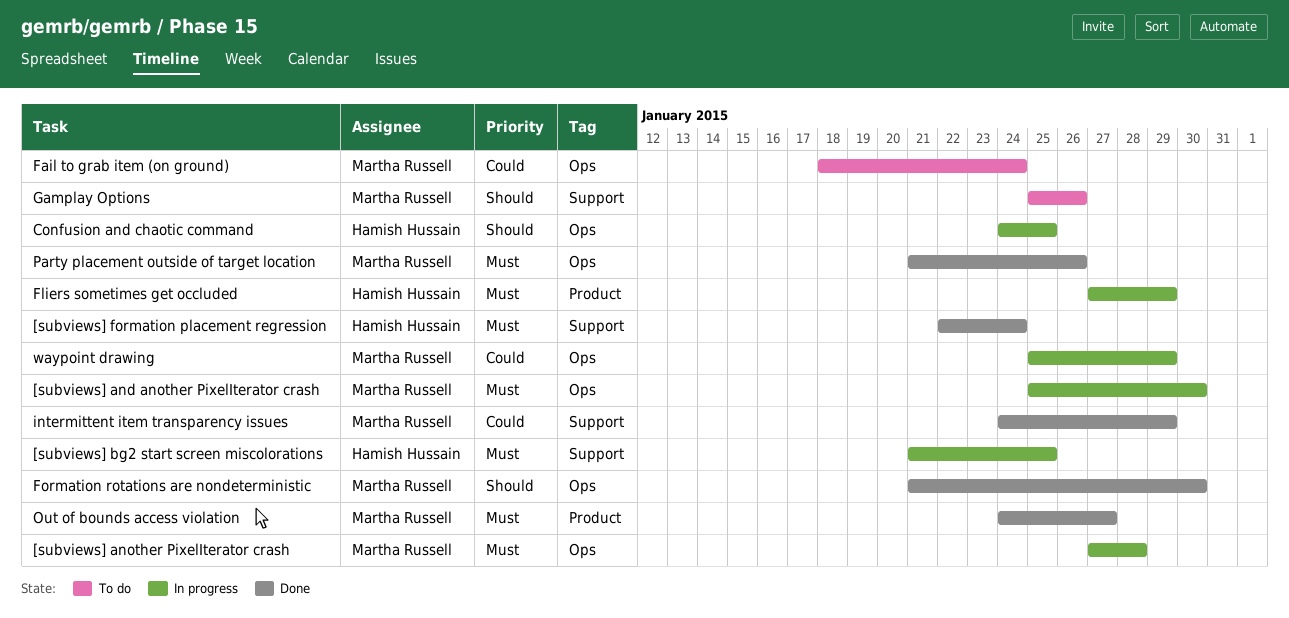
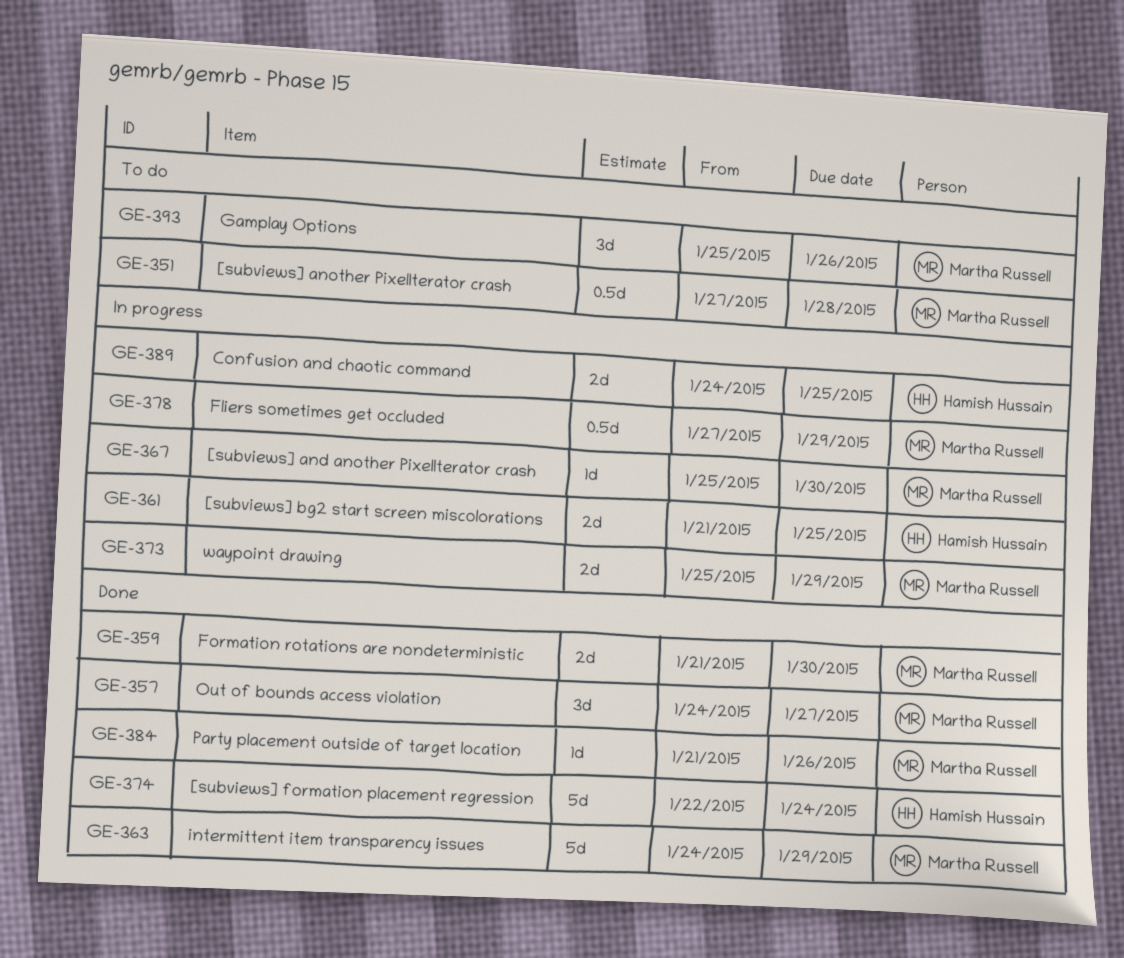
[subviews] another PixelIterator crash, status: In progress -> To do
Fail to grab item (on ground): present -> none
Fliers sometimes get occluded, owner: Hamish Hussain -> Martha Russell

